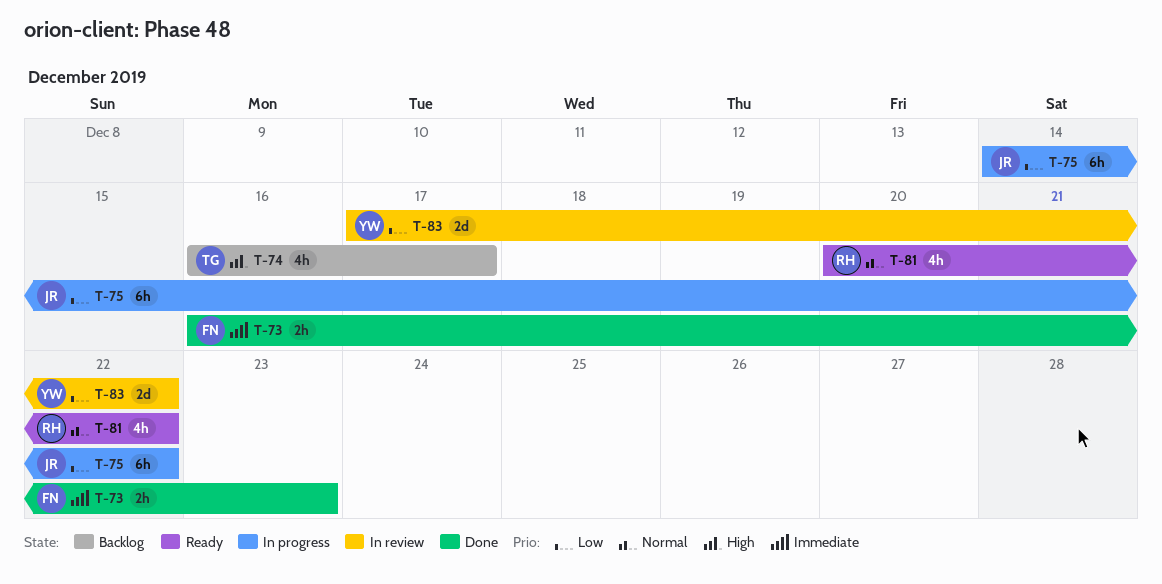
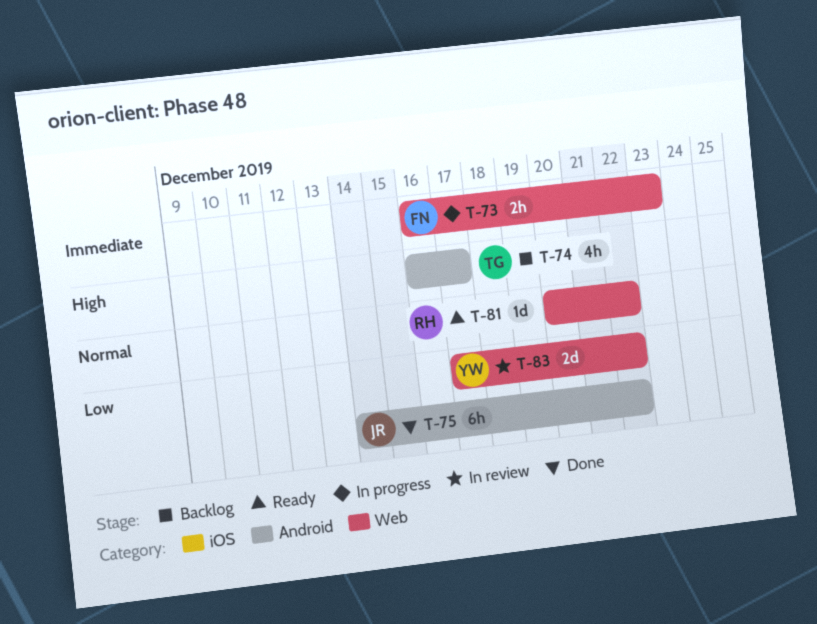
T-73, status: Done -> In progress
T-75, status: In progress -> Done
T-81, estimate: 4h -> 1d

